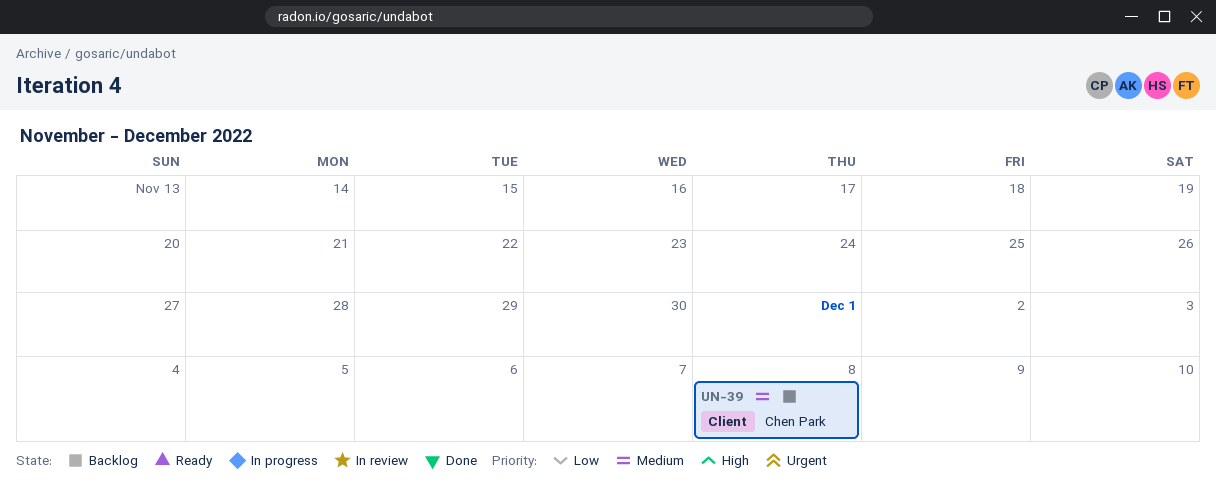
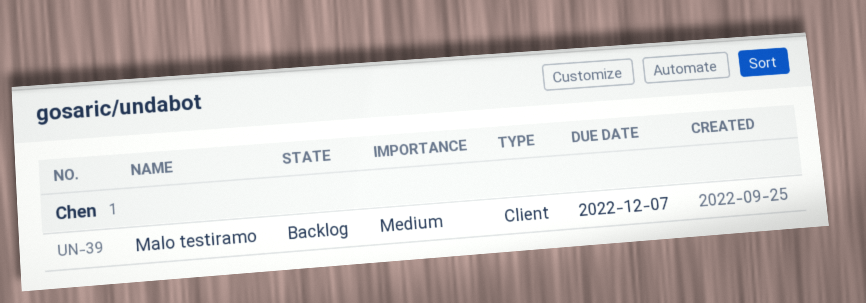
UN-39, due: Dec 8 -> Dec 7

